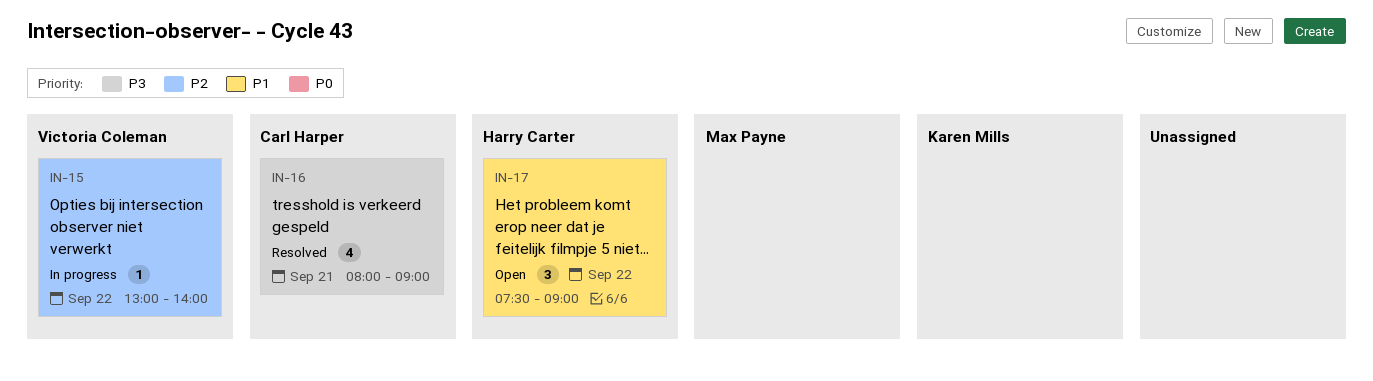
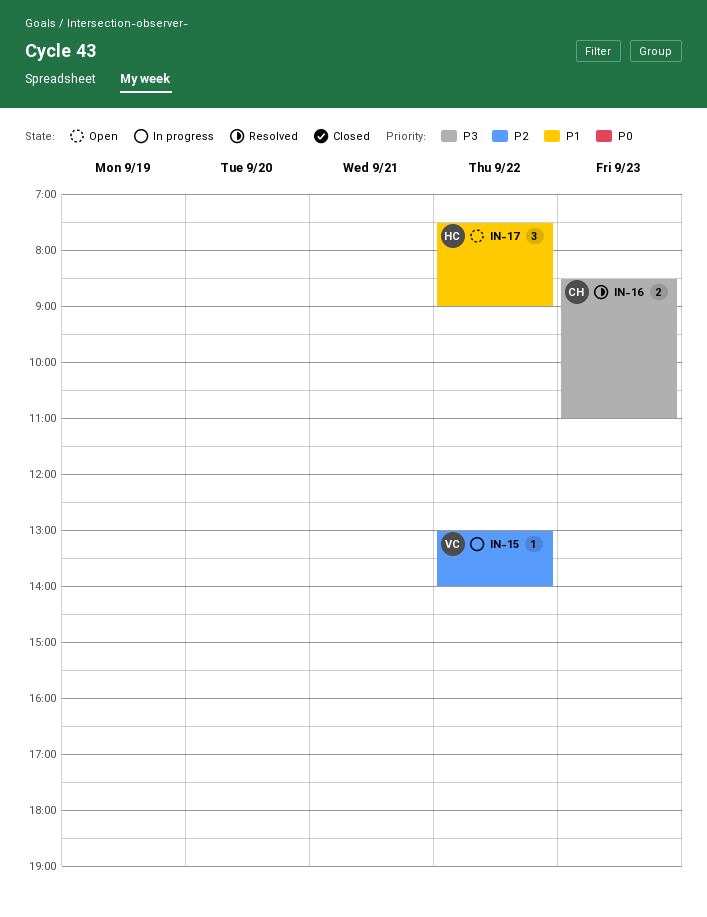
IN-16, estimate: 4 -> 2
IN-16, day: Sep 21 -> Sep 23
IN-16, begins: 08:00 -> 08:30
IN-16, ends: 09:00 -> 11:00

